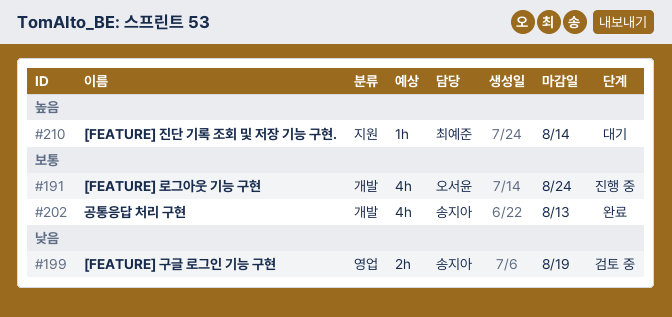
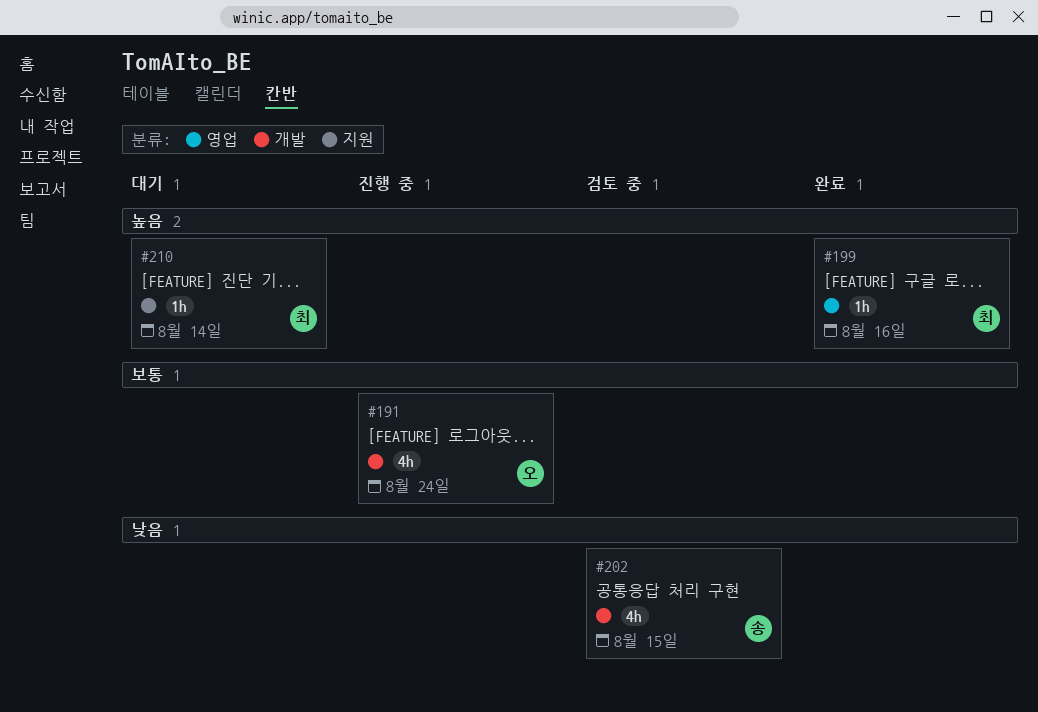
#199, status: 검토 중 -> 완료
#199, owner: 송지아 -> 최예준
#199, priority: 낮음 -> 높음
#199, estimate: 2h -> 1h
#199, due: Aug 19 -> Aug 16
#202, status: 완료 -> 검토 중
#202, priority: 보통 -> 낮음
#202, due: Aug 13 -> Aug 15

